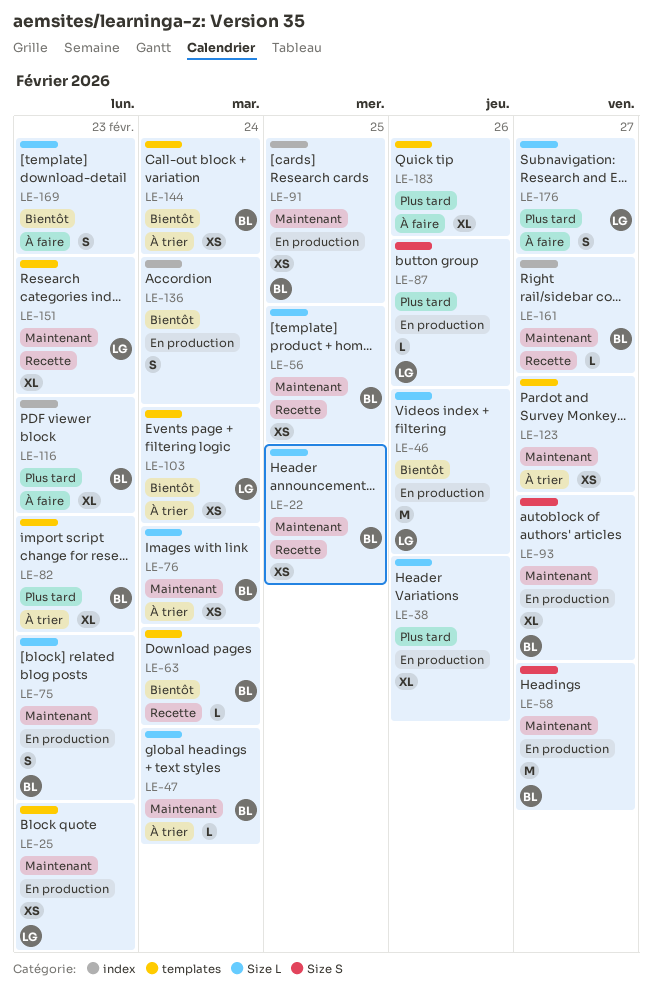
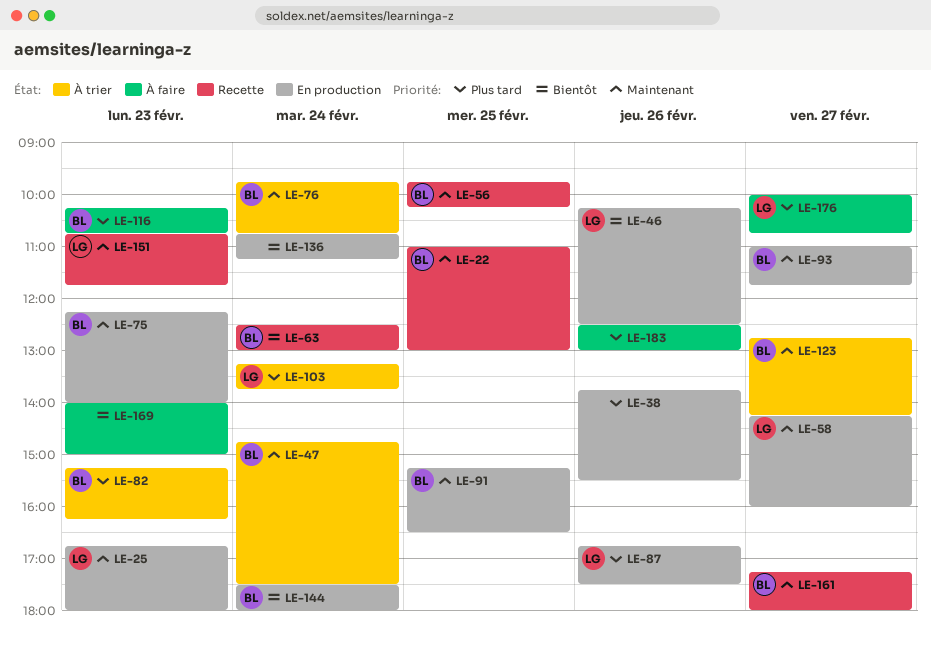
LE-58, owner: BL -> LG
LE-103, priority: Bientôt -> Plus tard
LE-123, owner: none -> BL
LE-144, status: À trier -> En production

